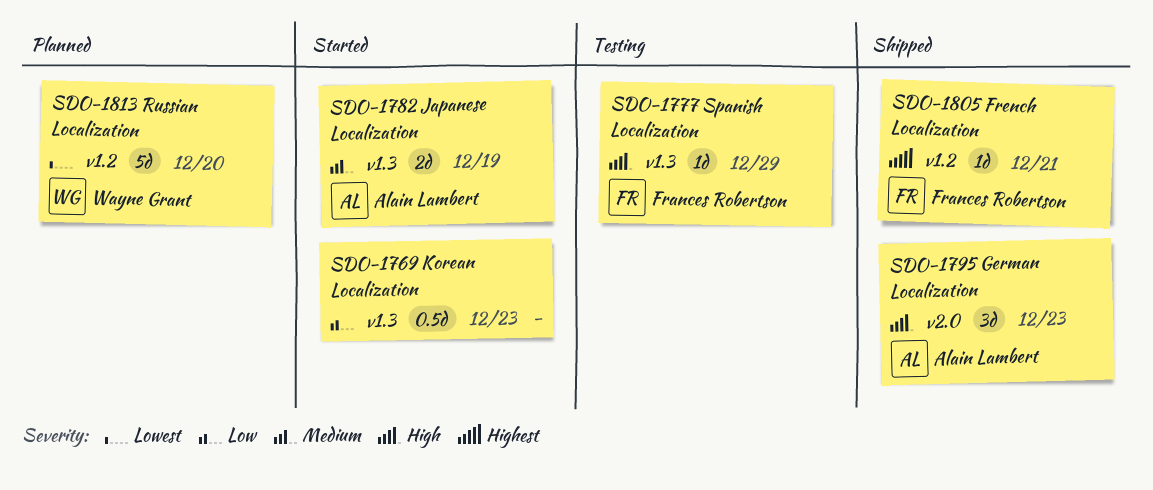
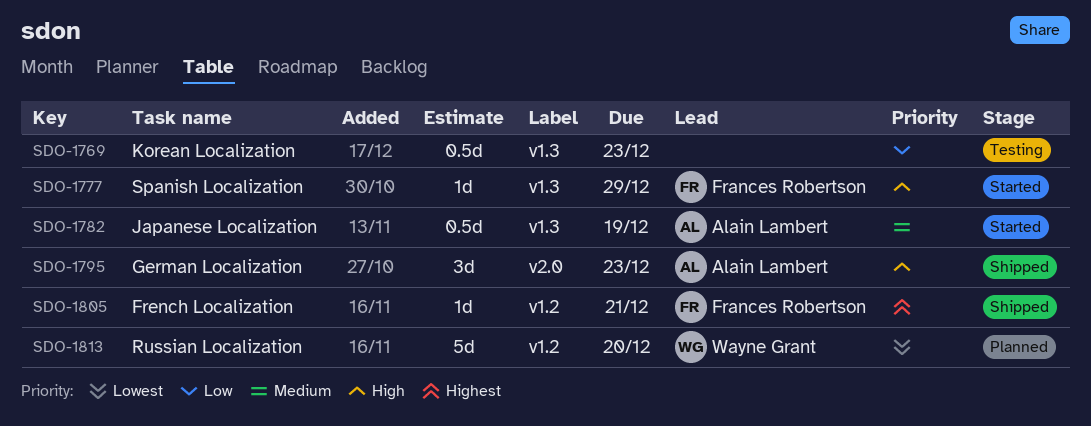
SDO-1769, status: Started -> Testing
SDO-1777, status: Testing -> Started
SDO-1782, estimate: 2d -> 0.5d

